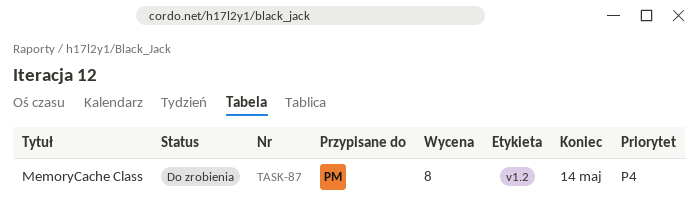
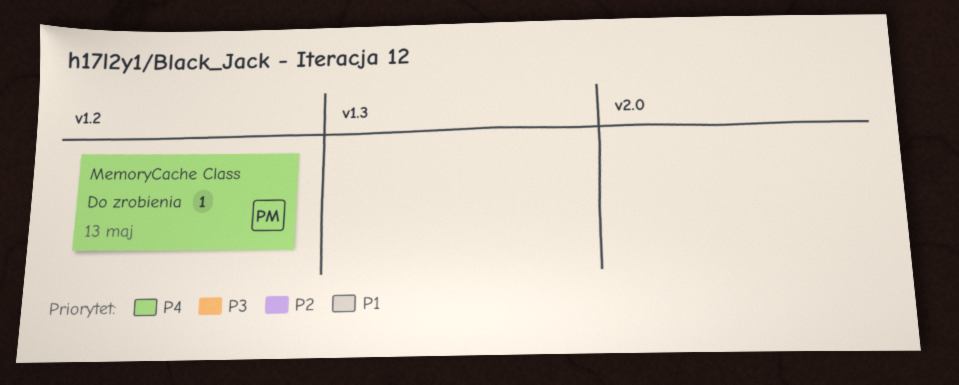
MemoryCache Class, estimate: 8 -> 1
MemoryCache Class, due: May 14 -> May 13

